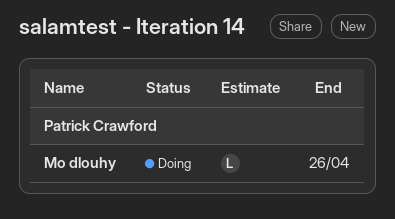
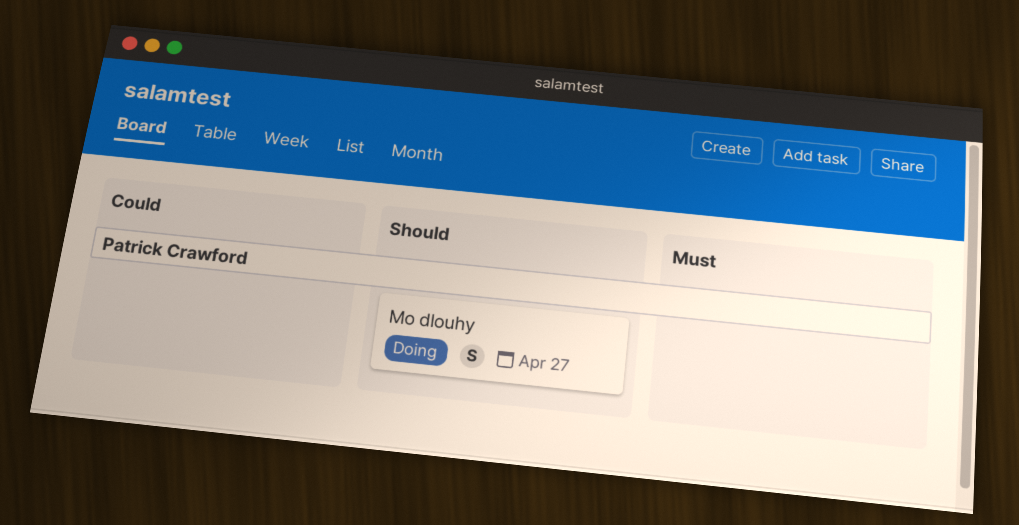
Mo dlouhy, estimate: L -> S
Mo dlouhy, due: Apr 26 -> Apr 27

